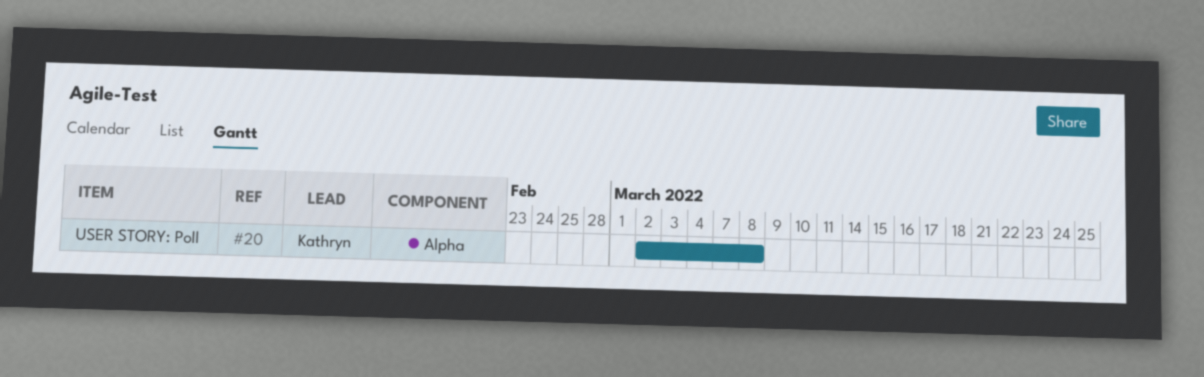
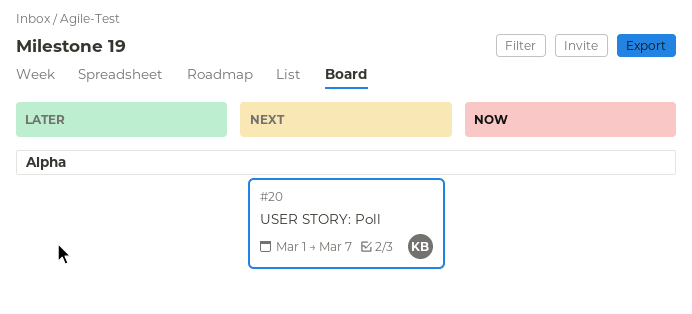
#20, start: Mar 2 -> Mar 1
#20, due: Mar 8 -> Mar 7

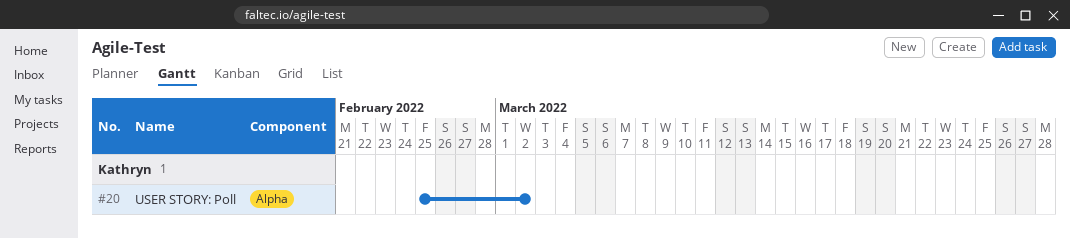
#20, start: Mar 1 -> Feb 25
#20, due: Mar 7 -> Mar 2

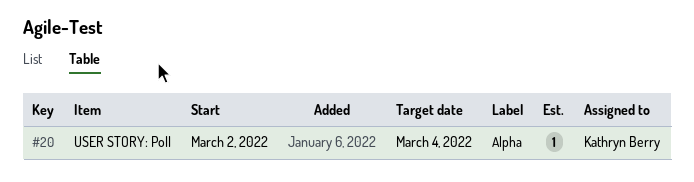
#20, start: Feb 25 -> Mar 2
#20, due: Mar 2 -> Mar 4

